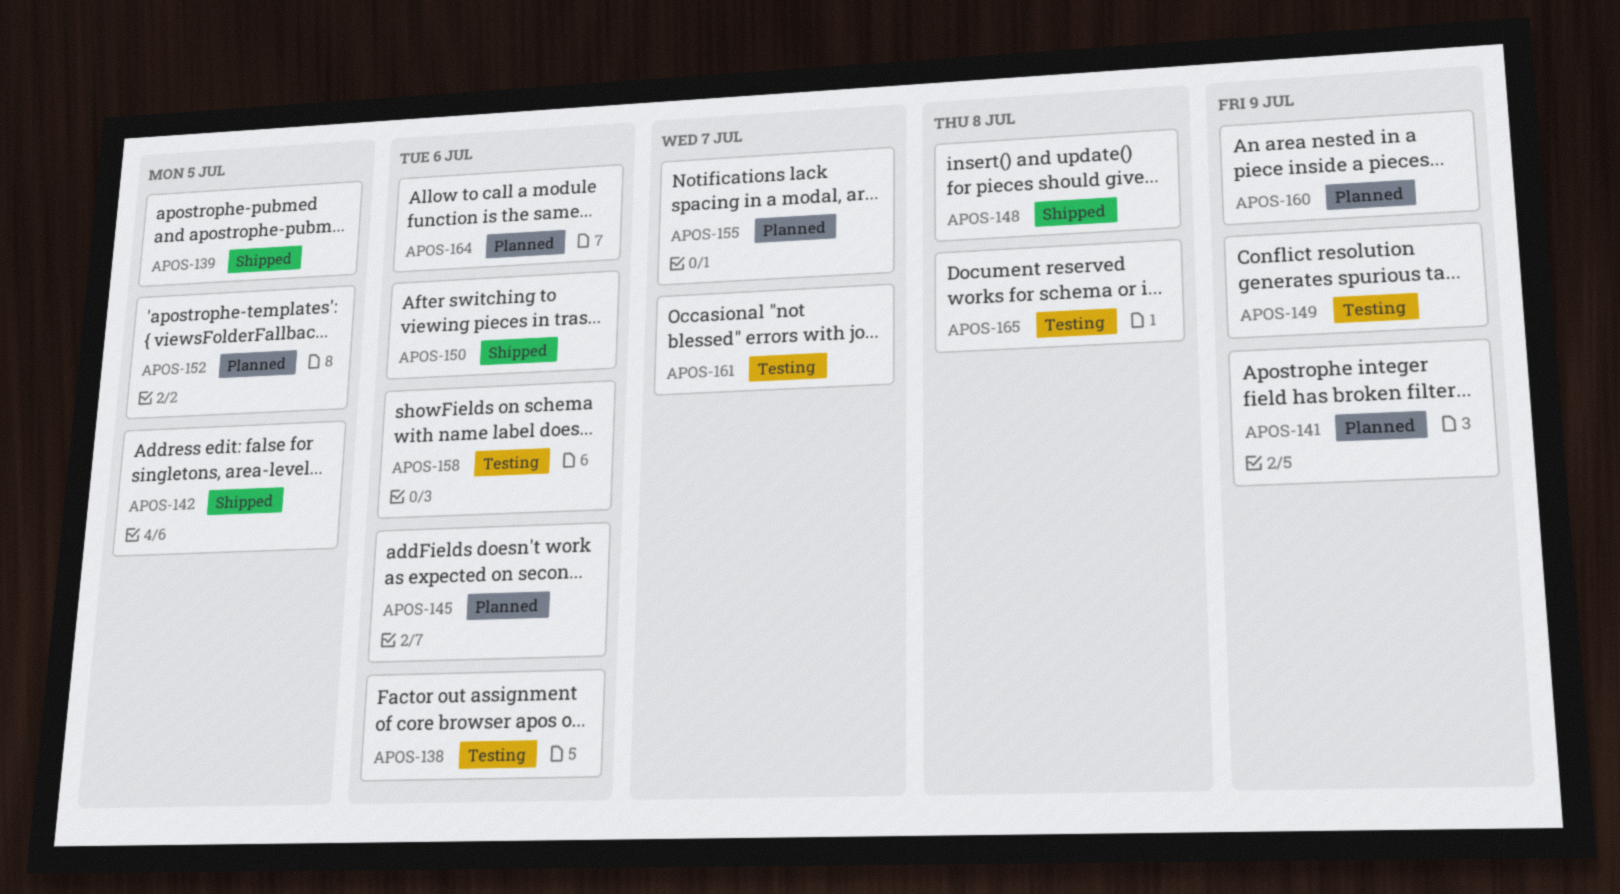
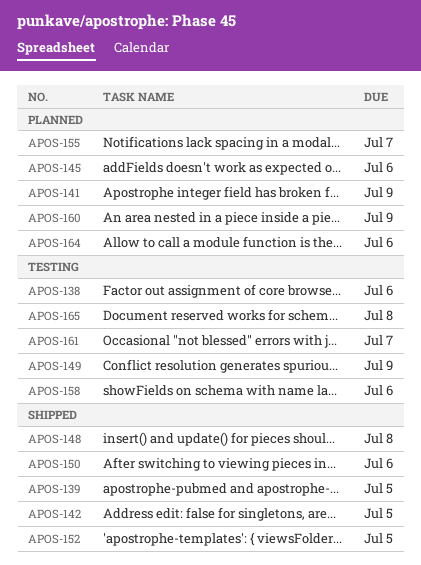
APOS-152, status: Planned -> Shipped

